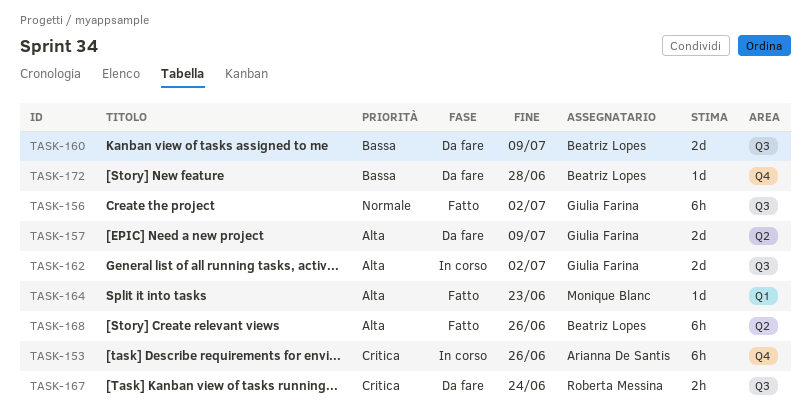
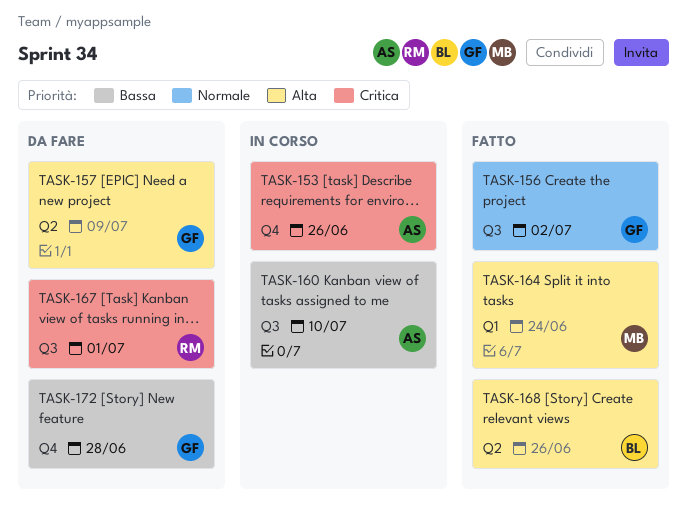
TASK-160, status: Da fare -> In corso
TASK-160, owner: Beatriz Lopes -> Arianna De Santis
TASK-160, due: Jul 9 -> Jul 10
TASK-162: present -> none
TASK-164, due: Jun 23 -> Jun 24
TASK-167, due: Jun 24 -> Jul 1
TASK-172, owner: Beatriz Lopes -> Giulia Farina

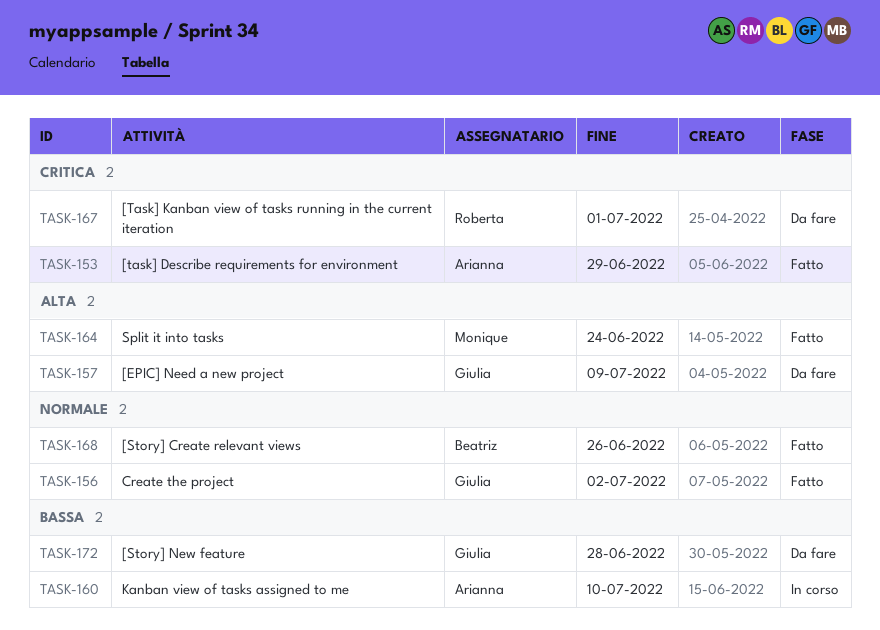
TASK-153, status: In corso -> Fatto
TASK-153, due: Jun 26 -> Jun 29
TASK-168, priority: Alta -> Normale

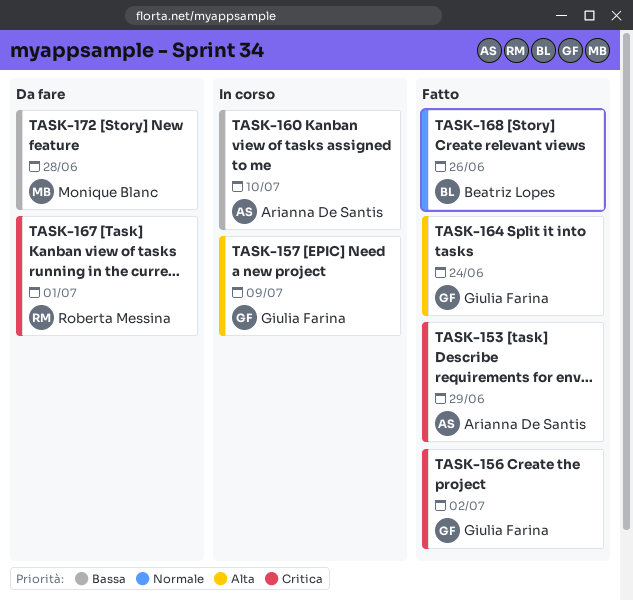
TASK-156, priority: Normale -> Critica
TASK-157, status: Da fare -> In corso
TASK-164, owner: Monique Blanc -> Giulia Farina
TASK-172, owner: Giulia Farina -> Monique Blanc

